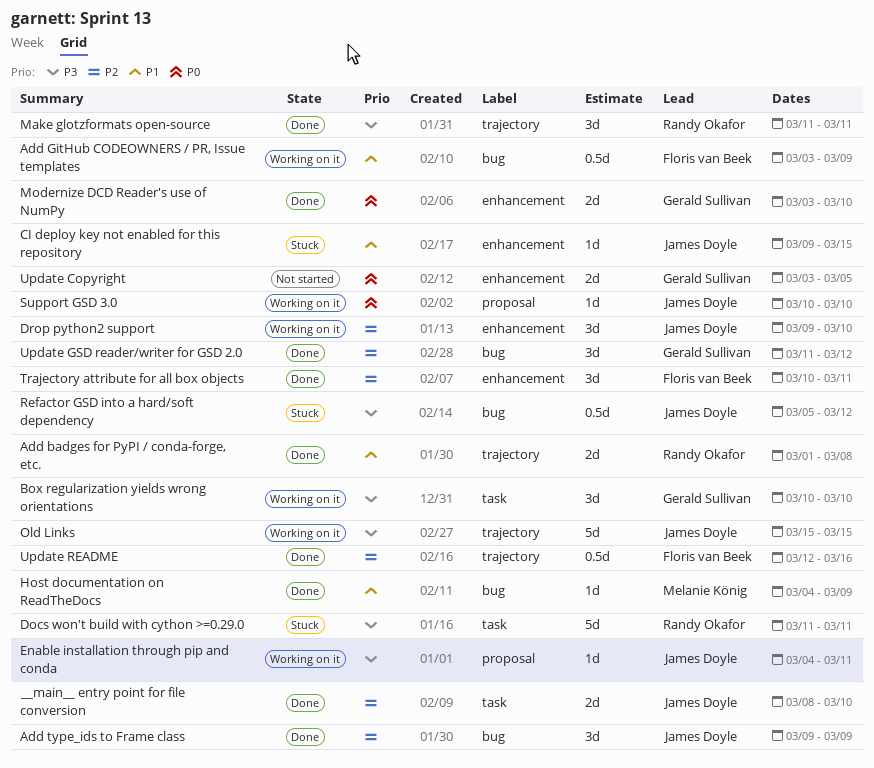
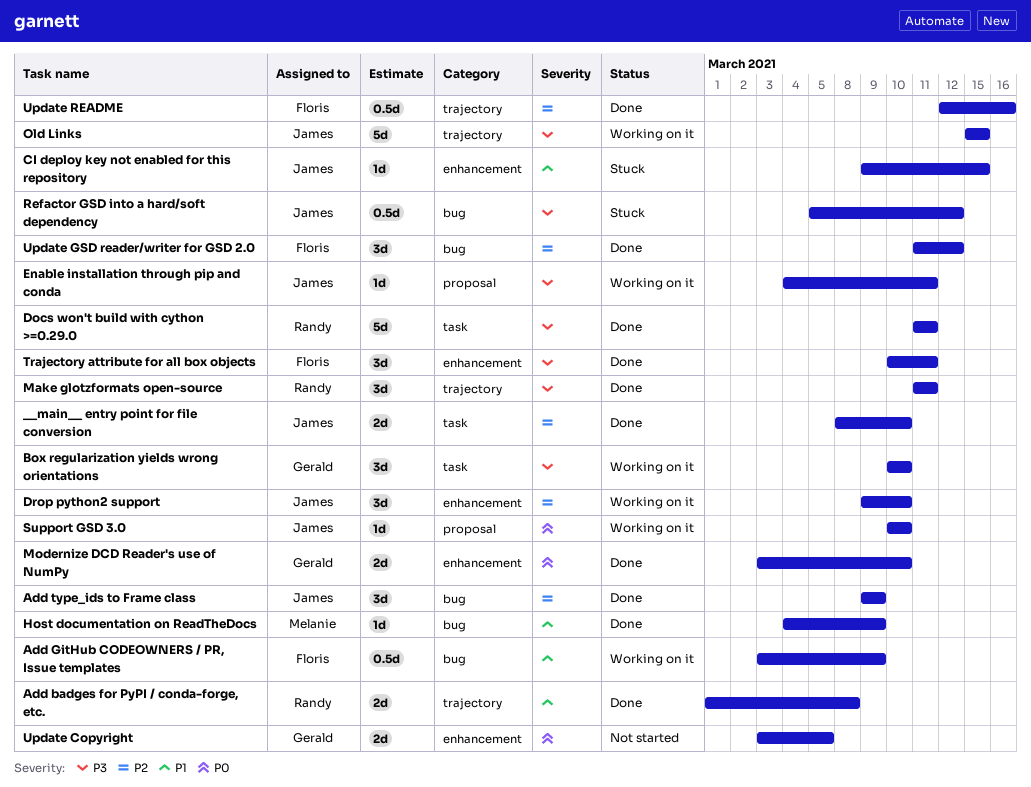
Docs won't build with cython >=0.29.0, status: Stuck -> Done
Trajectory attribute for all box objects, priority: P2 -> P3
Update GSD reader/writer for GSD 2.0, owner: Gerald Sullivan -> Floris van Beek

